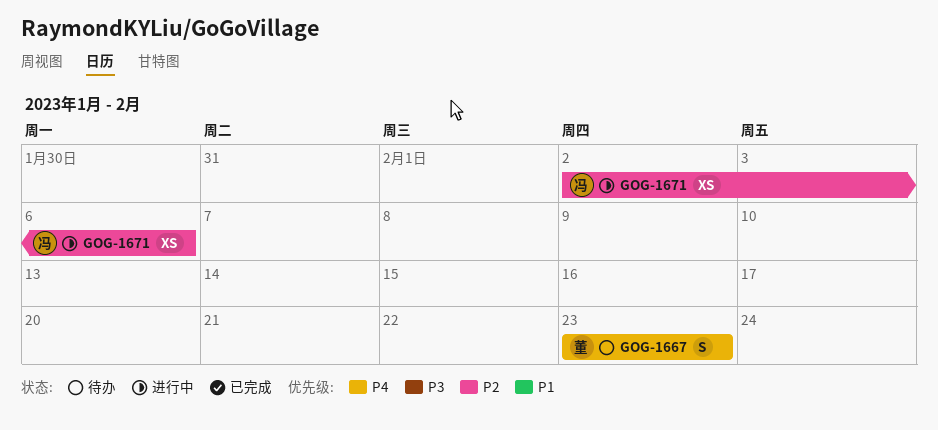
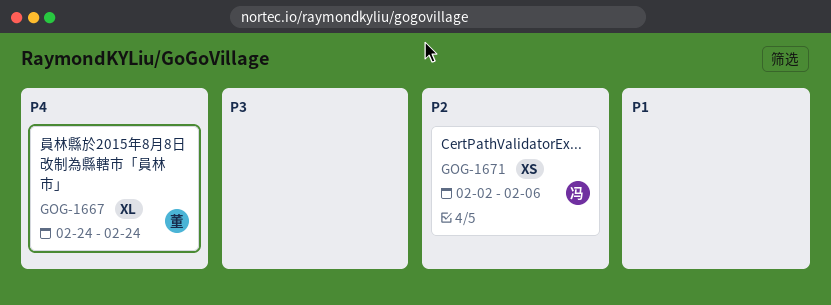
GOG-1667, estimate: S -> XL
GOG-1667, start: Feb 23 -> Feb 24
GOG-1667, due: Feb 23 -> Feb 24

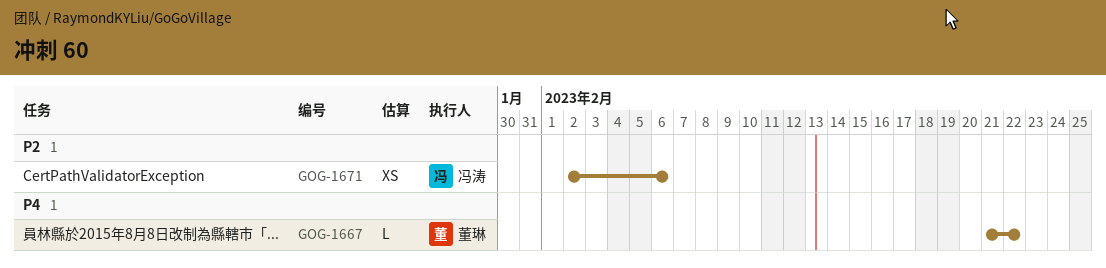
GOG-1667, estimate: XL -> L
GOG-1667, start: Feb 24 -> Feb 21
GOG-1667, due: Feb 24 -> Feb 22

